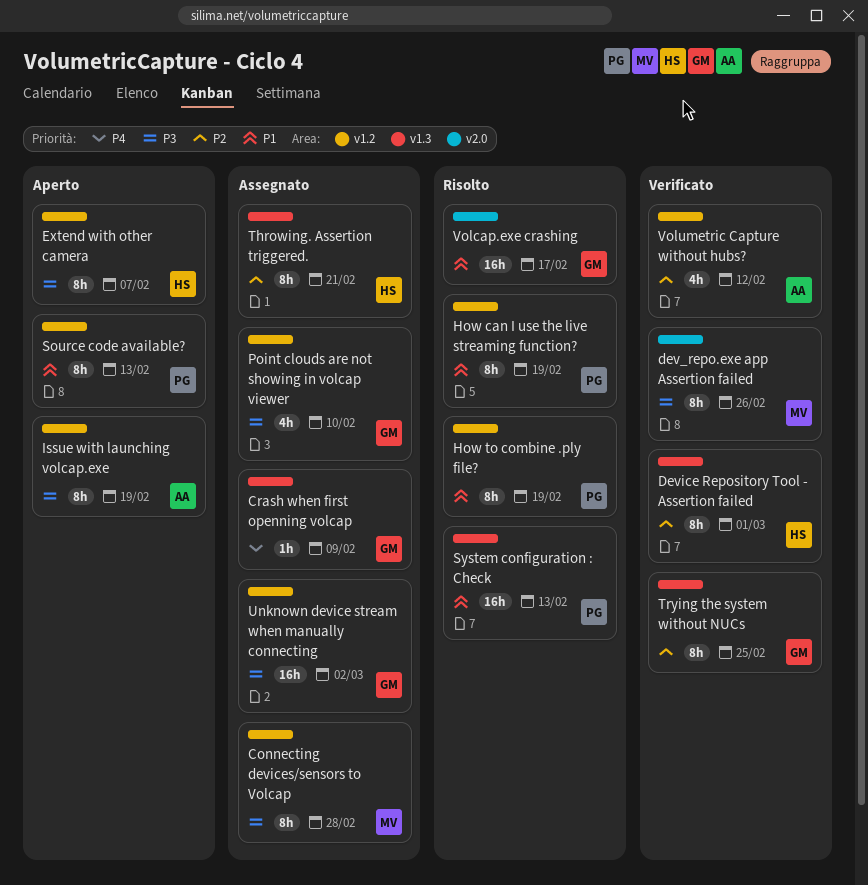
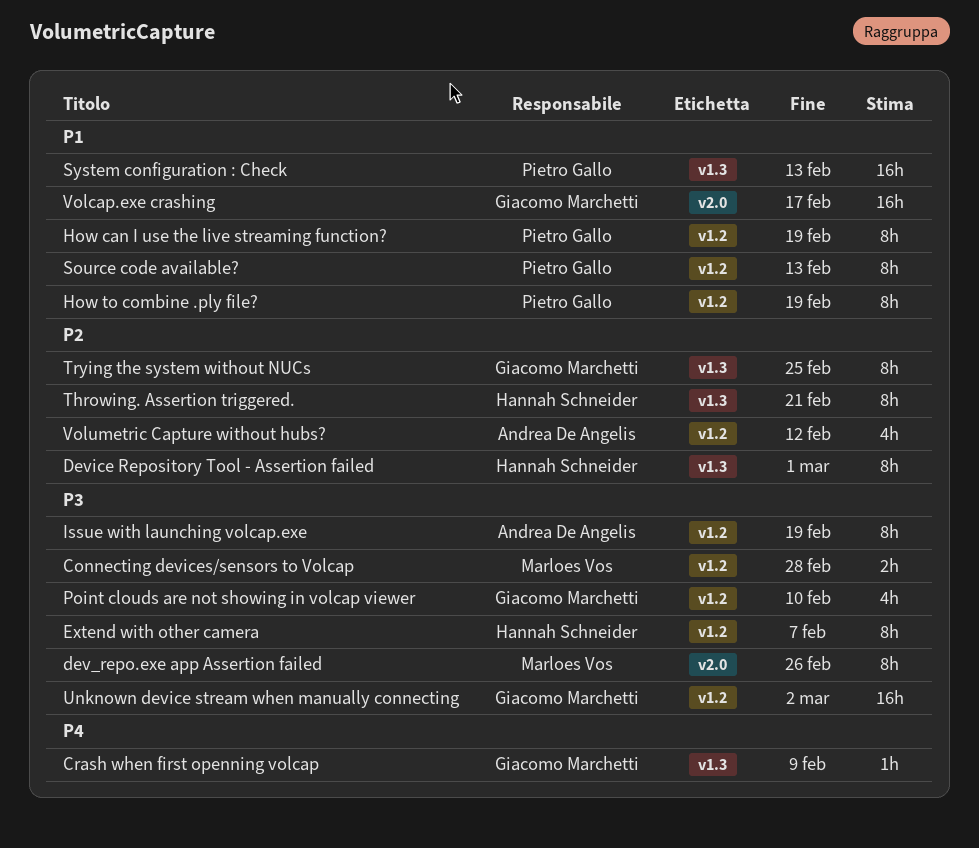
Connecting devices/sensors to Volcap, estimate: 8h -> 2h

